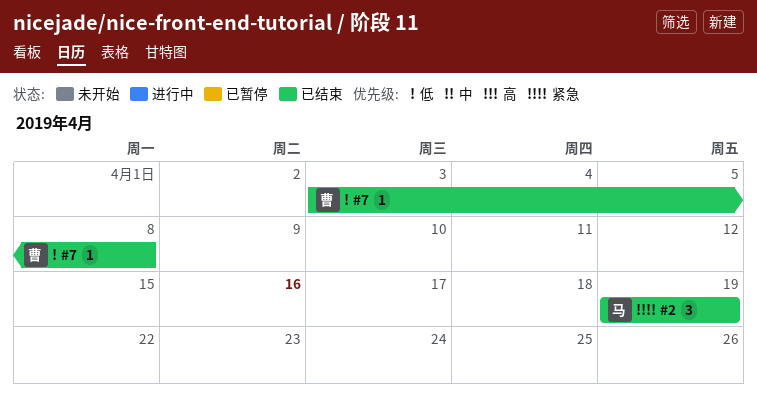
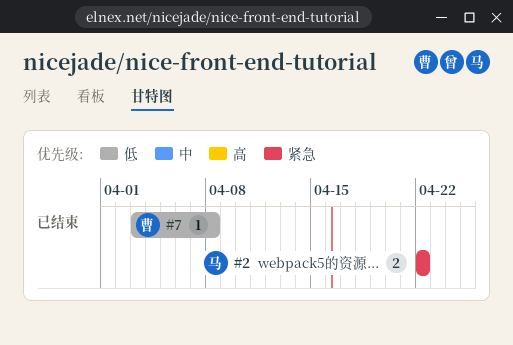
#2, estimate: 3 -> 2
#2, start: Apr 19 -> Apr 22
#2, due: Apr 19 -> Apr 22

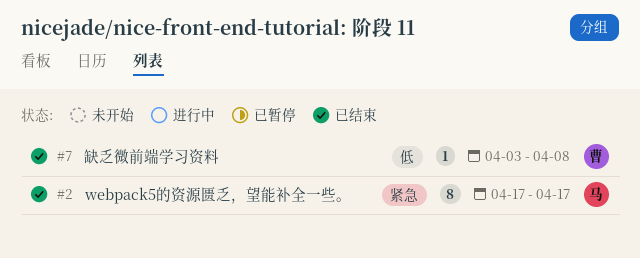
#2, estimate: 2 -> 8
#2, start: Apr 22 -> Apr 17
#2, due: Apr 22 -> Apr 17

